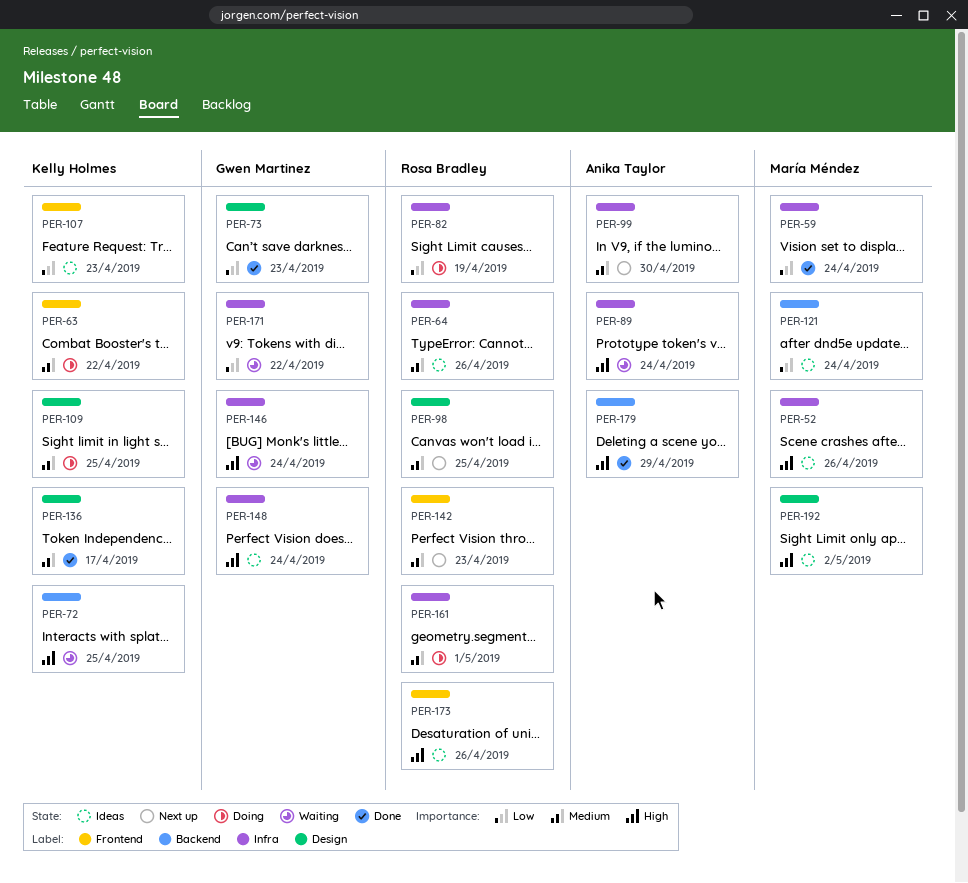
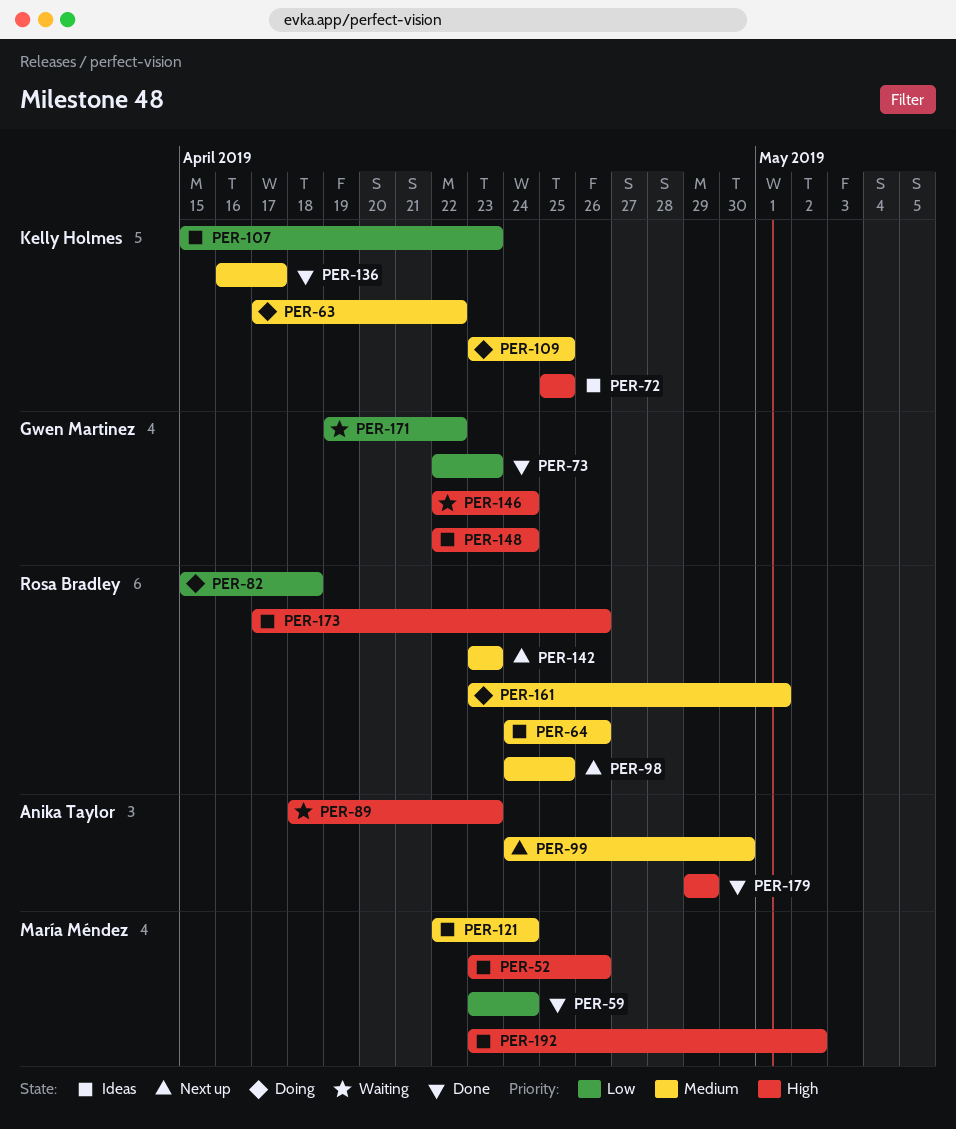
PER-72, status: Waiting -> Ideas
PER-82, due: Apr 19 -> Apr 18
PER-89, due: Apr 24 -> Apr 23
PER-121, priority: Low -> Medium

